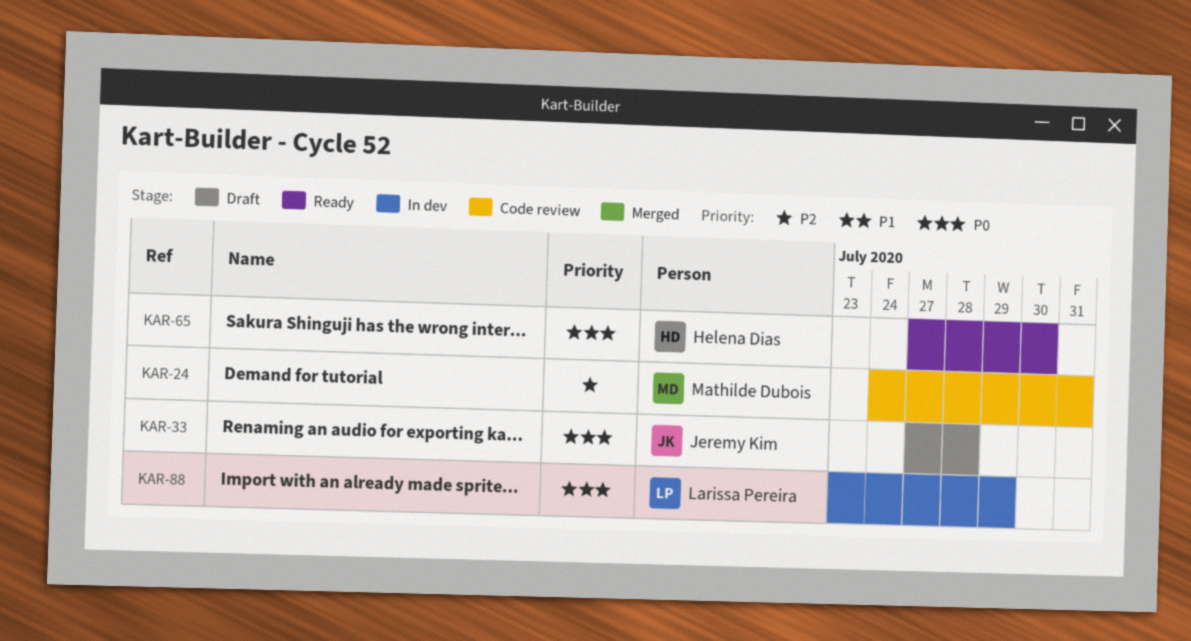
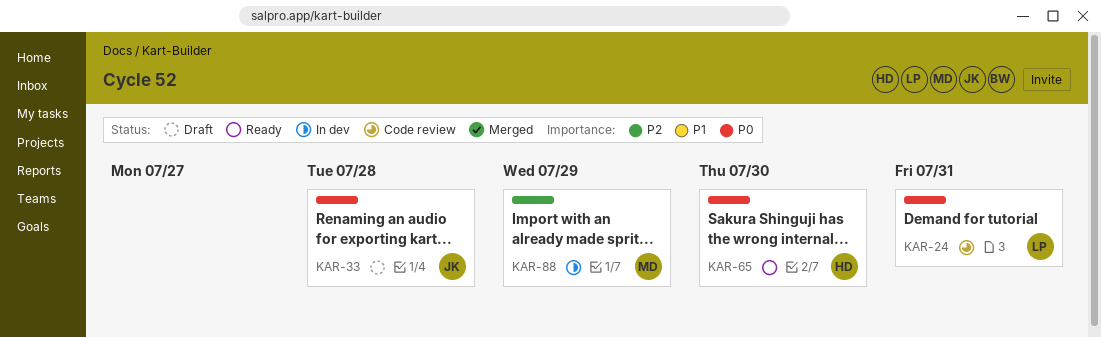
KAR-24, owner: Mathilde Dubois -> Larissa Pereira
KAR-24, priority: P2 -> P0
KAR-88, owner: Larissa Pereira -> Mathilde Dubois
KAR-88, priority: P0 -> P2

